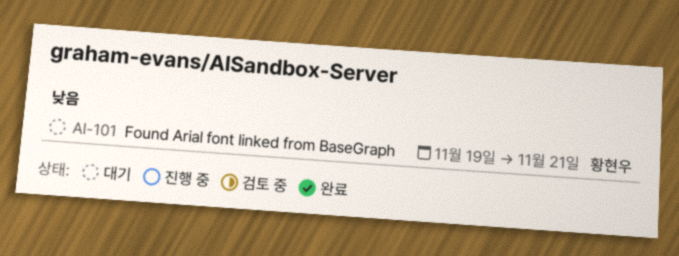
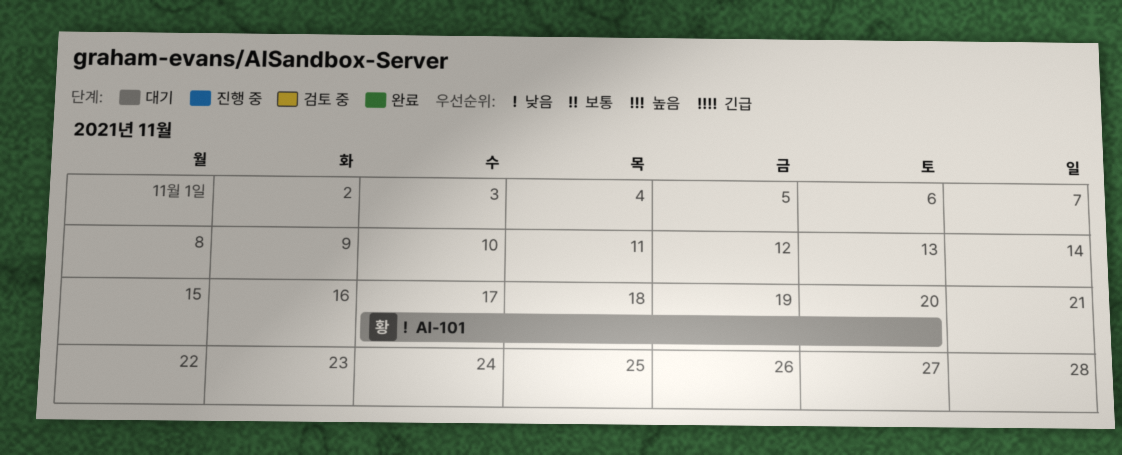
AI-101, start: Nov 19 -> Nov 17
AI-101, due: Nov 21 -> Nov 20

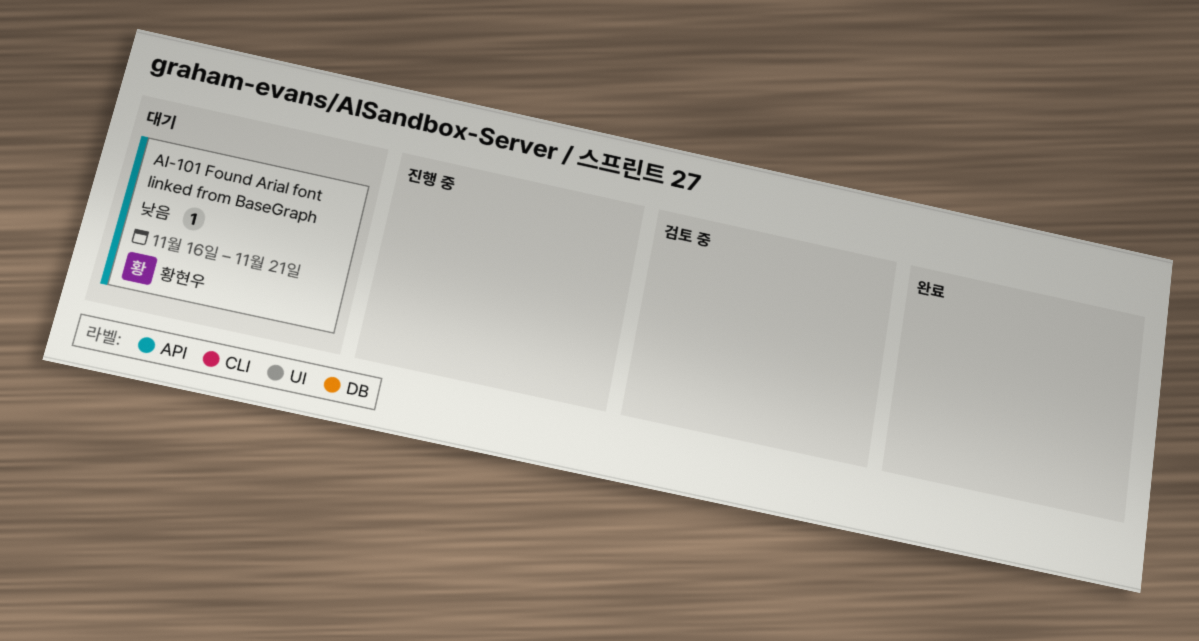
AI-101, start: Nov 17 -> Nov 16
AI-101, due: Nov 20 -> Nov 21

